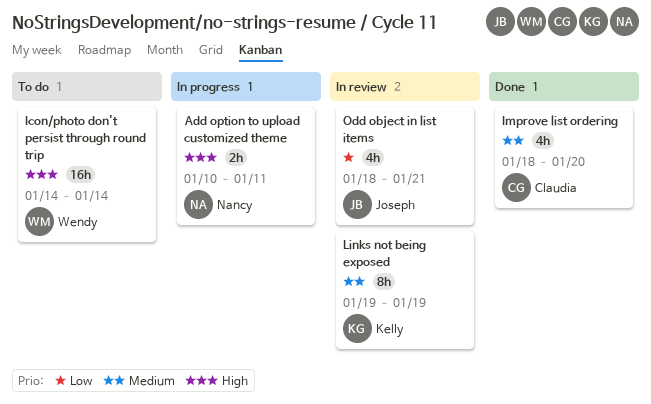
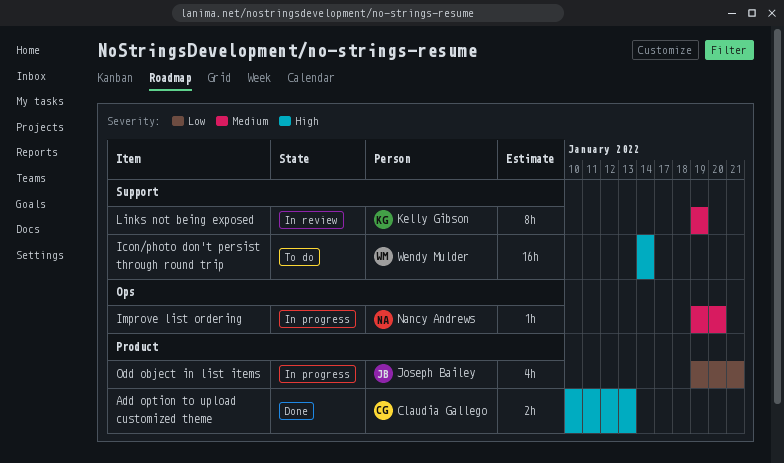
Add option to upload customized theme, status: In progress -> Done
Add option to upload customized theme, owner: Nancy Andrews -> Claudia Gallego
Add option to upload customized theme, due: Jan 11 -> Jan 13
Improve list ordering, status: Done -> In progress
Improve list ordering, owner: Claudia Gallego -> Nancy Andrews
Improve list ordering, estimate: 4h -> 1h
Improve list ordering, start: Jan 18 -> Jan 19
Odd object in list items, status: In review -> In progress
Odd object in list items, start: Jan 18 -> Jan 19

